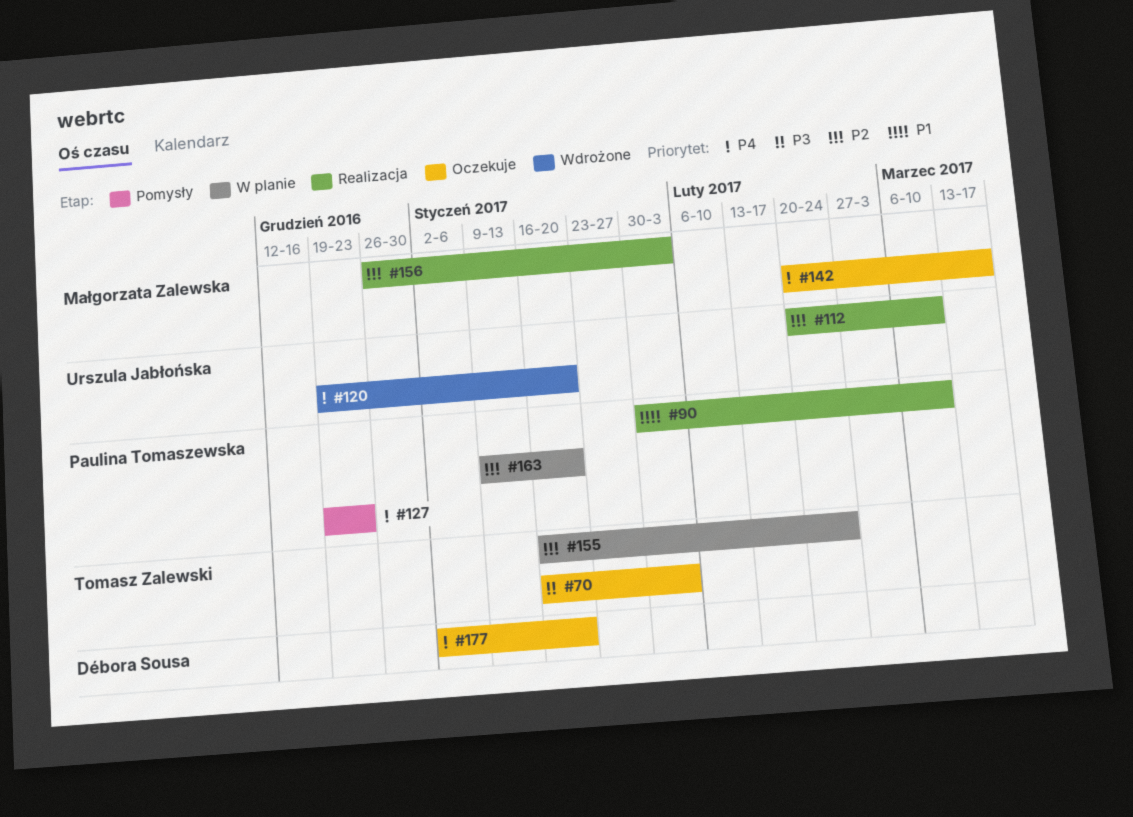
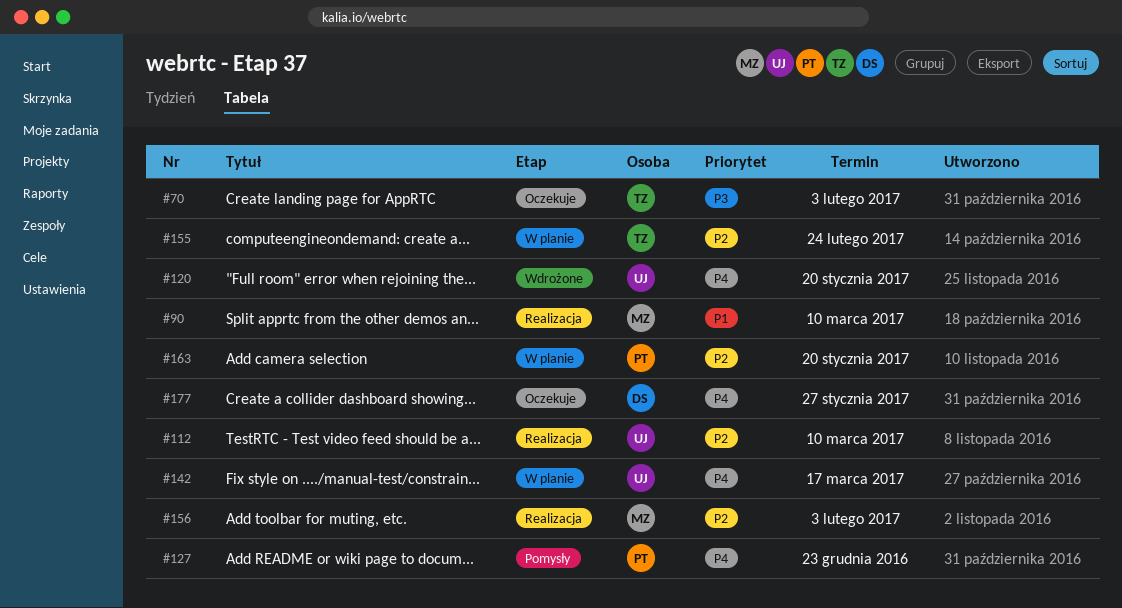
#90, owner: Paulina Tomaszewska -> Małgorzata Zalewska
#142, status: Oczekuje -> W planie
#142, owner: Małgorzata Zalewska -> Urszula Jabłońska
#177, due: Jan 20 -> Jan 27

